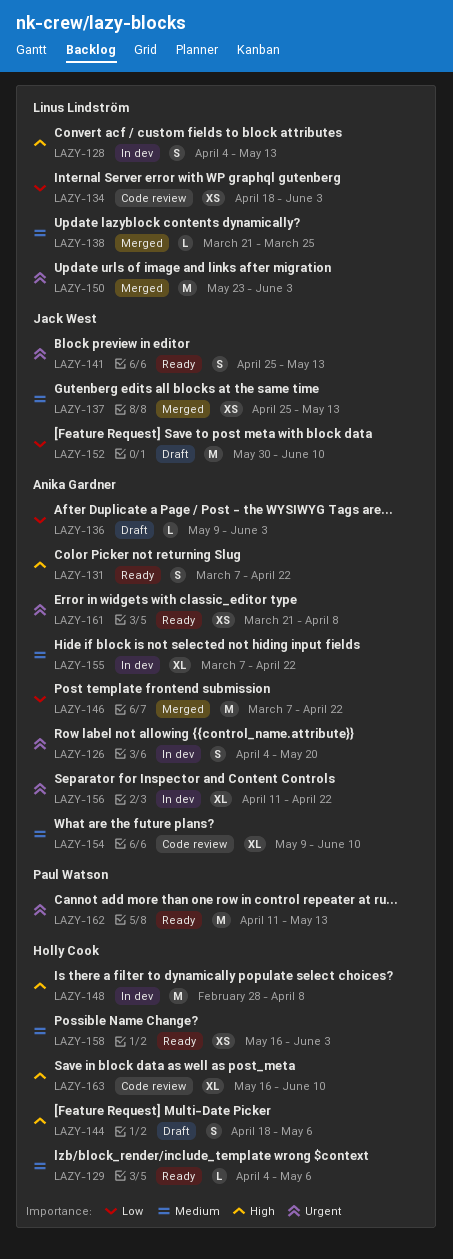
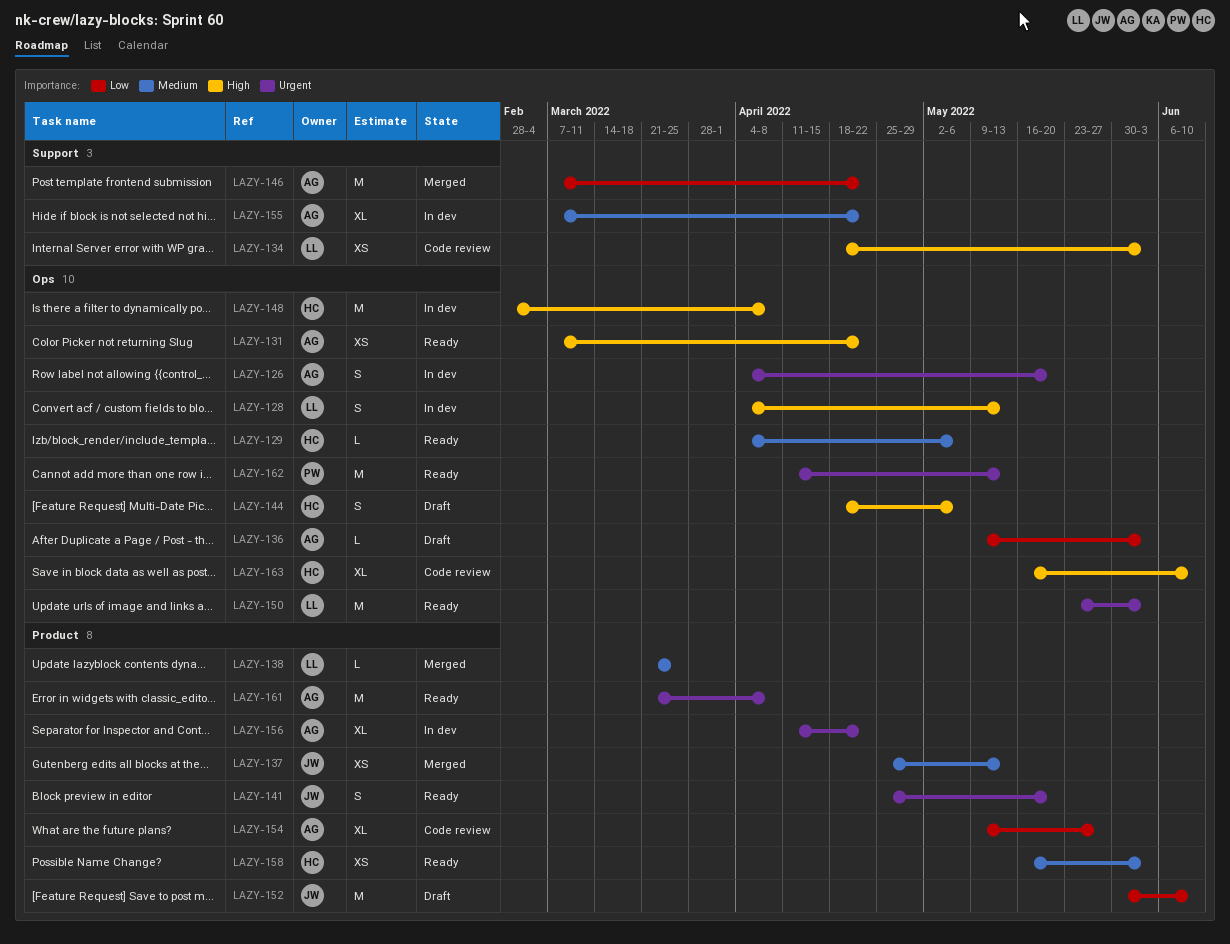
LAZY-131, estimate: S -> XS
LAZY-134, priority: Low -> High
LAZY-141, due: May 13 -> May 20
LAZY-150, status: Merged -> Ready
LAZY-154, priority: Medium -> Low
LAZY-154, due: Jun 10 -> May 27
LAZY-161, estimate: XS -> M

